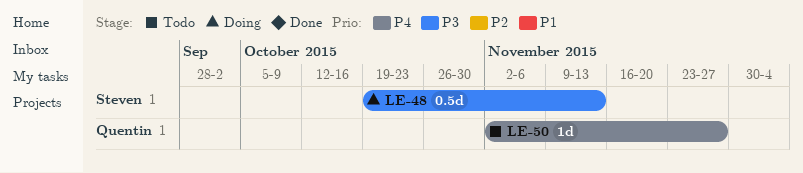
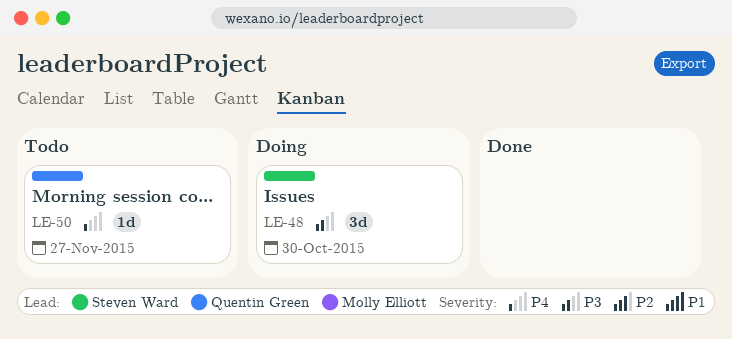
LE-48, estimate: 0.5d -> 3d
LE-48, due: Nov 13 -> Oct 30

